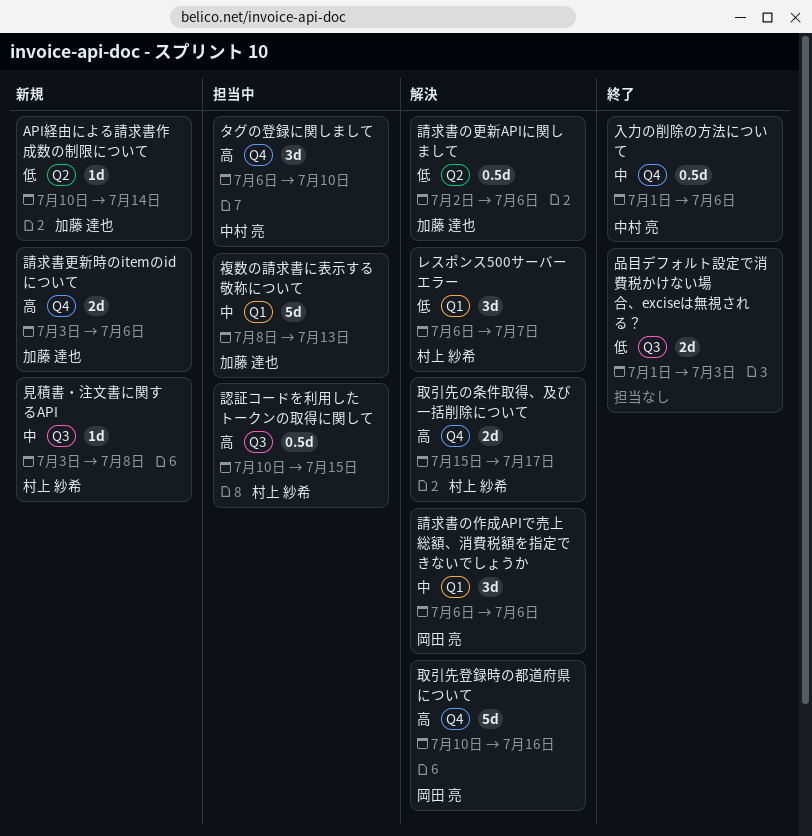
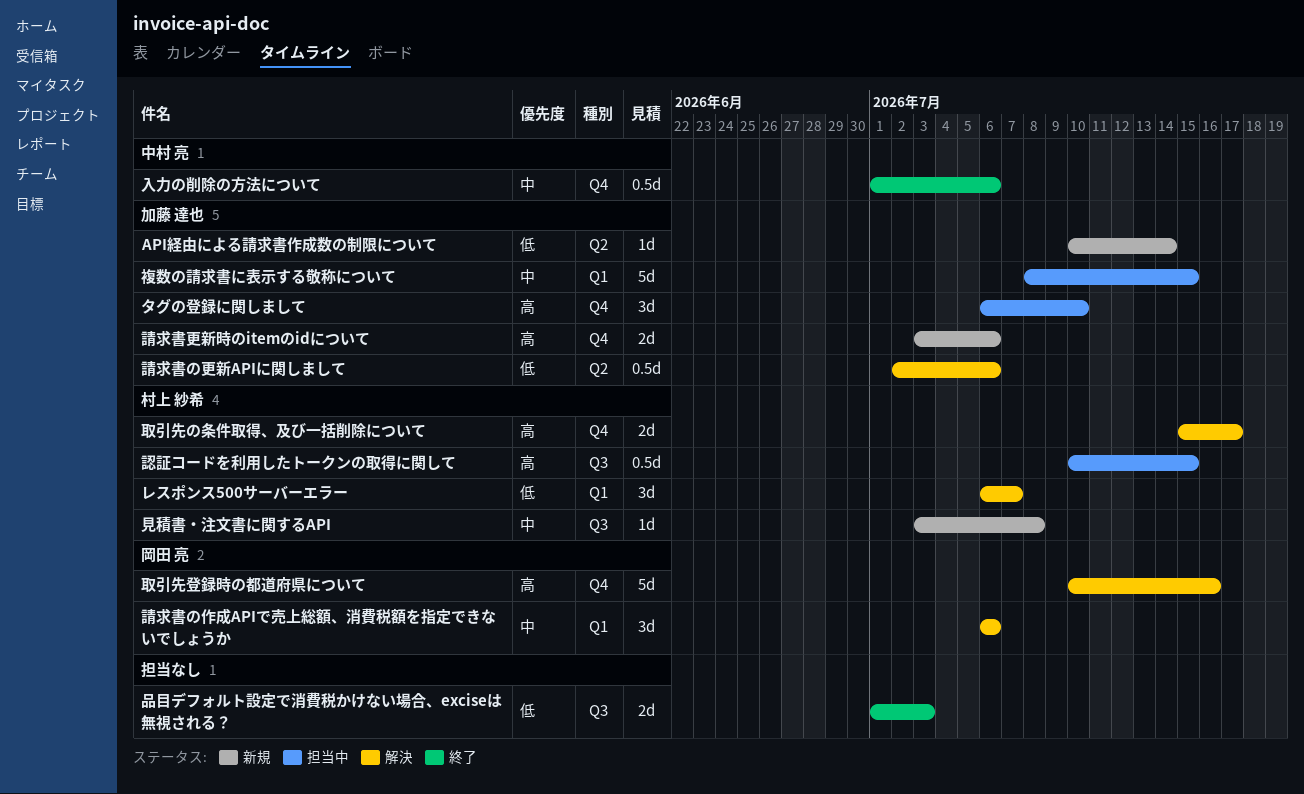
タグの登録に関しまして, owner: 中村 亮 -> 加藤 達也
複数の請求書に表示する敬称について, due: Jul 13 -> Jul 15

